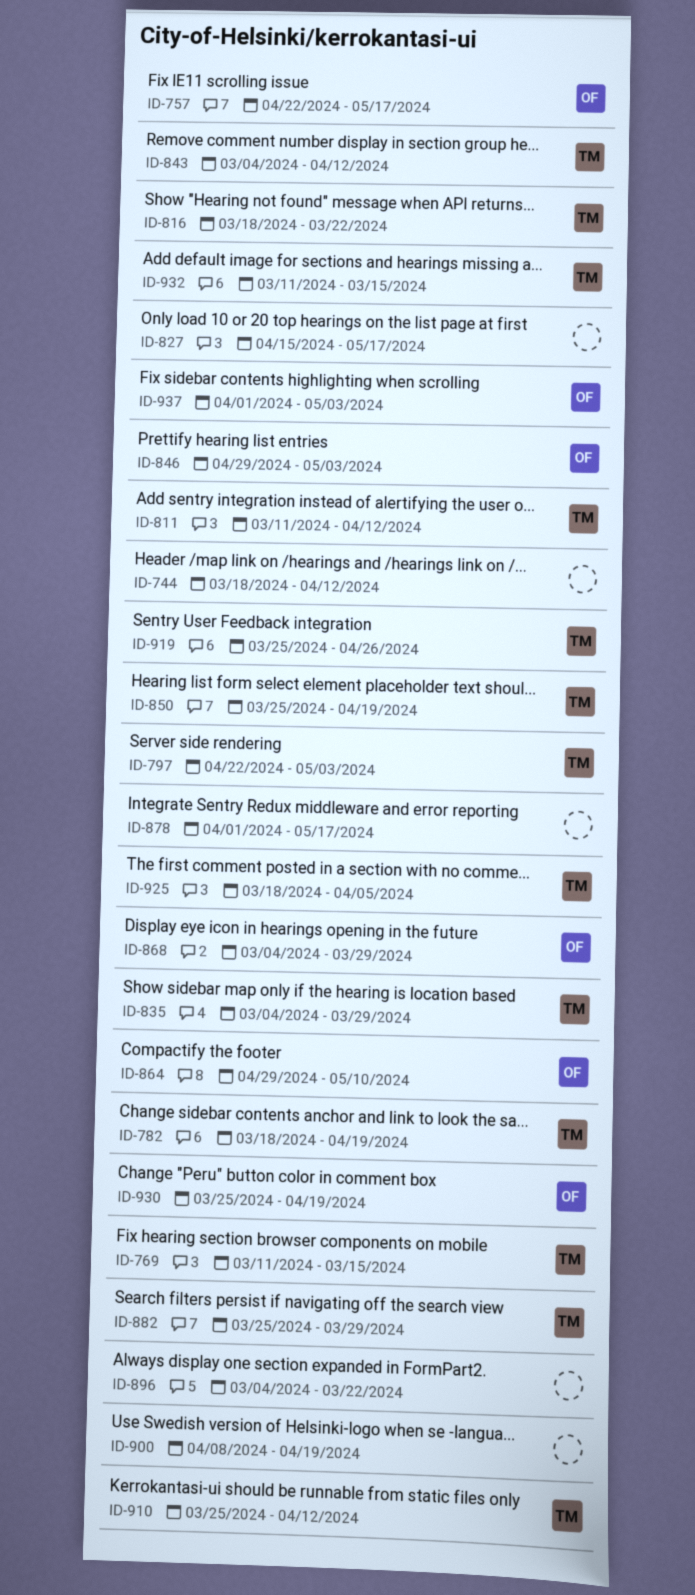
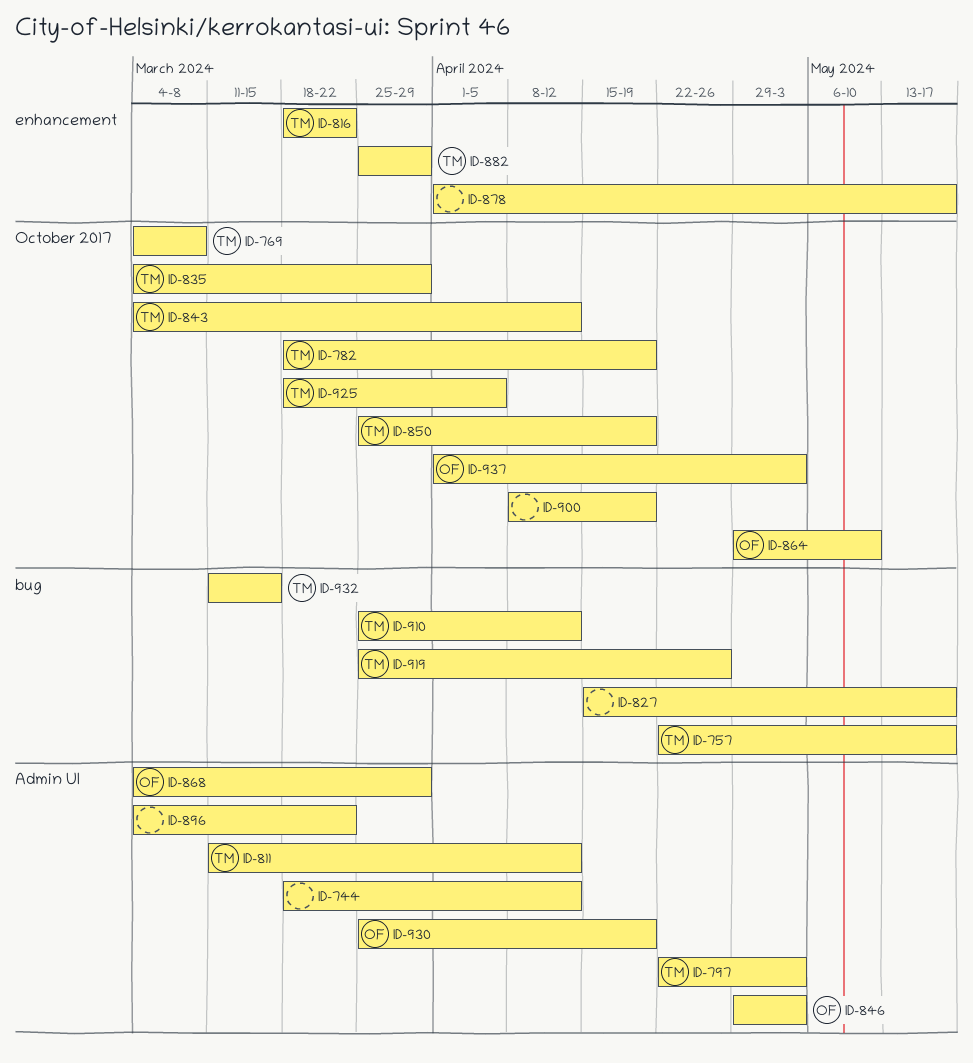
ID-757, owner: OF -> TM
ID-769, start: Mar 11 -> Mar 4
ID-769, due: Mar 15 -> Mar 8

